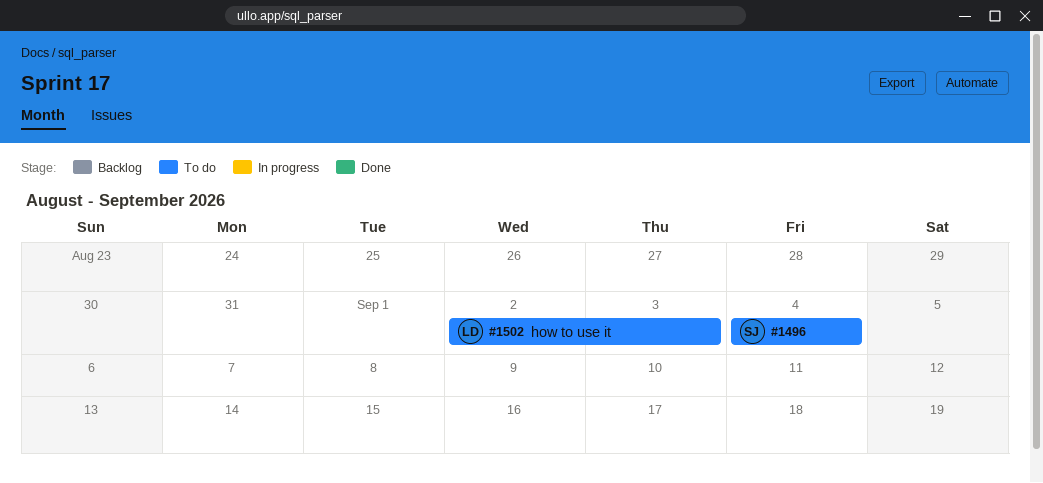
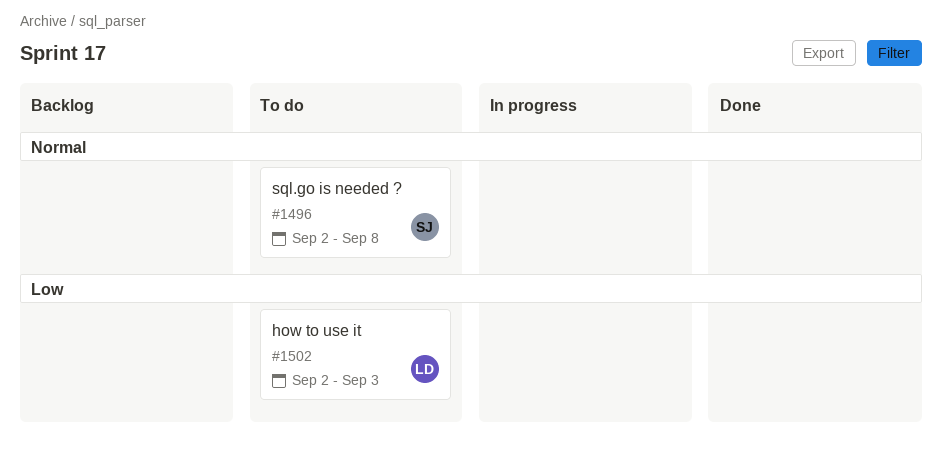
#1496, start: Sep 4 -> Sep 2
#1496, due: Sep 4 -> Sep 8

